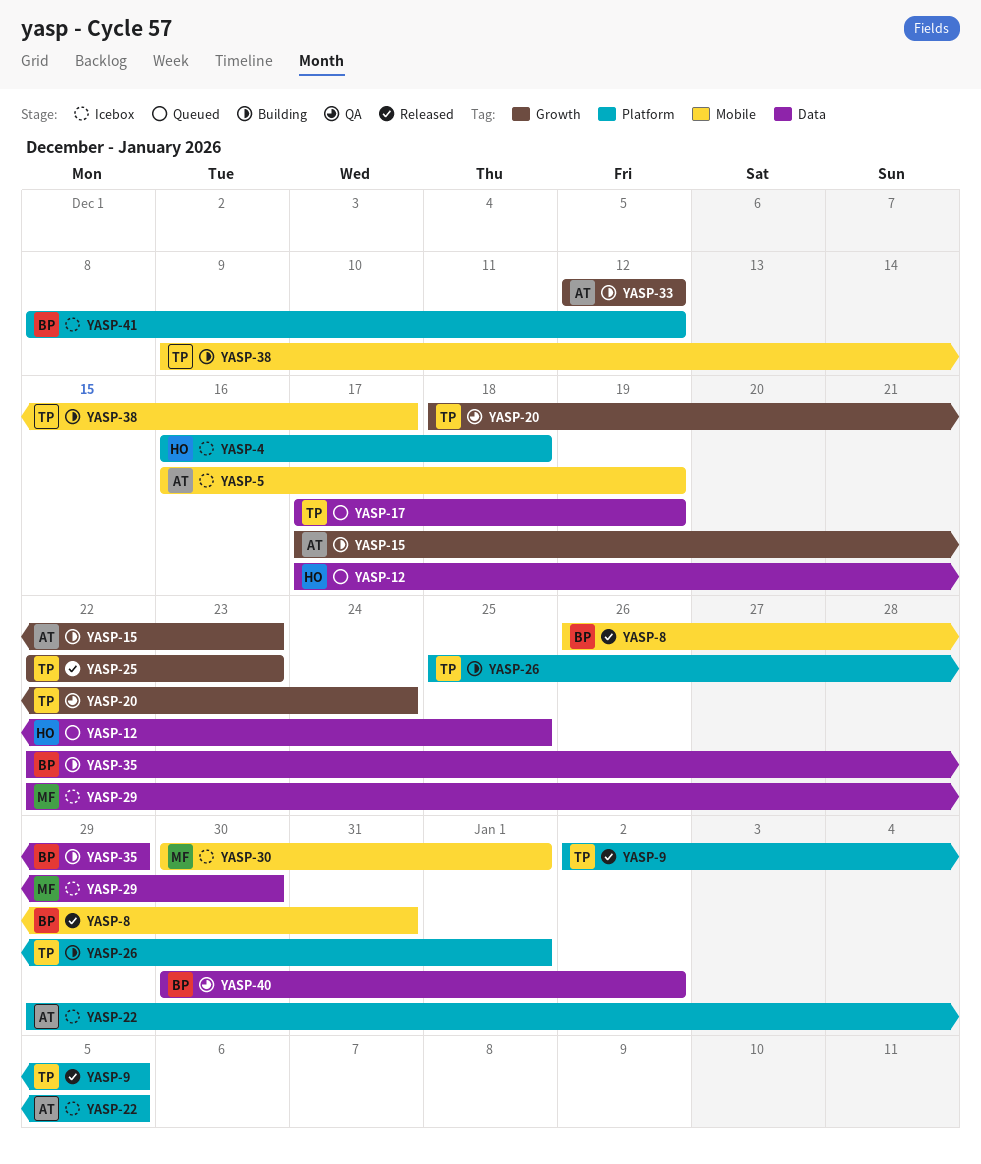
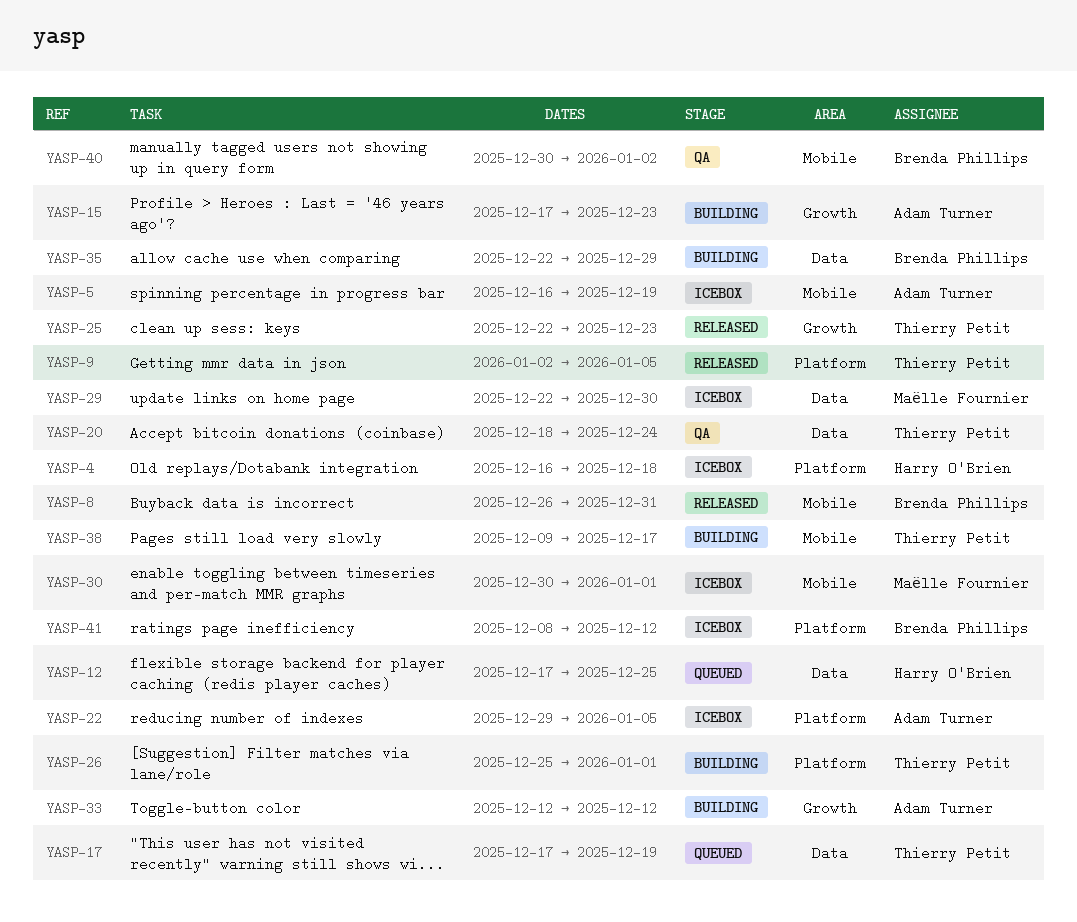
YASP-20, label: Growth -> Data
YASP-40, label: Data -> Mobile

